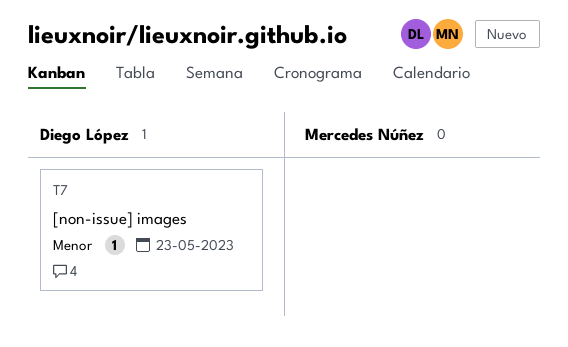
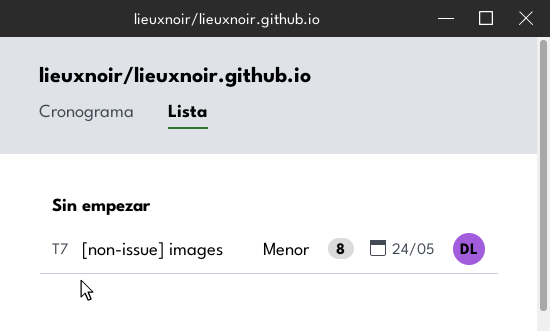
T7, estimate: 1 -> 8
T7, due: May 23 -> May 24

